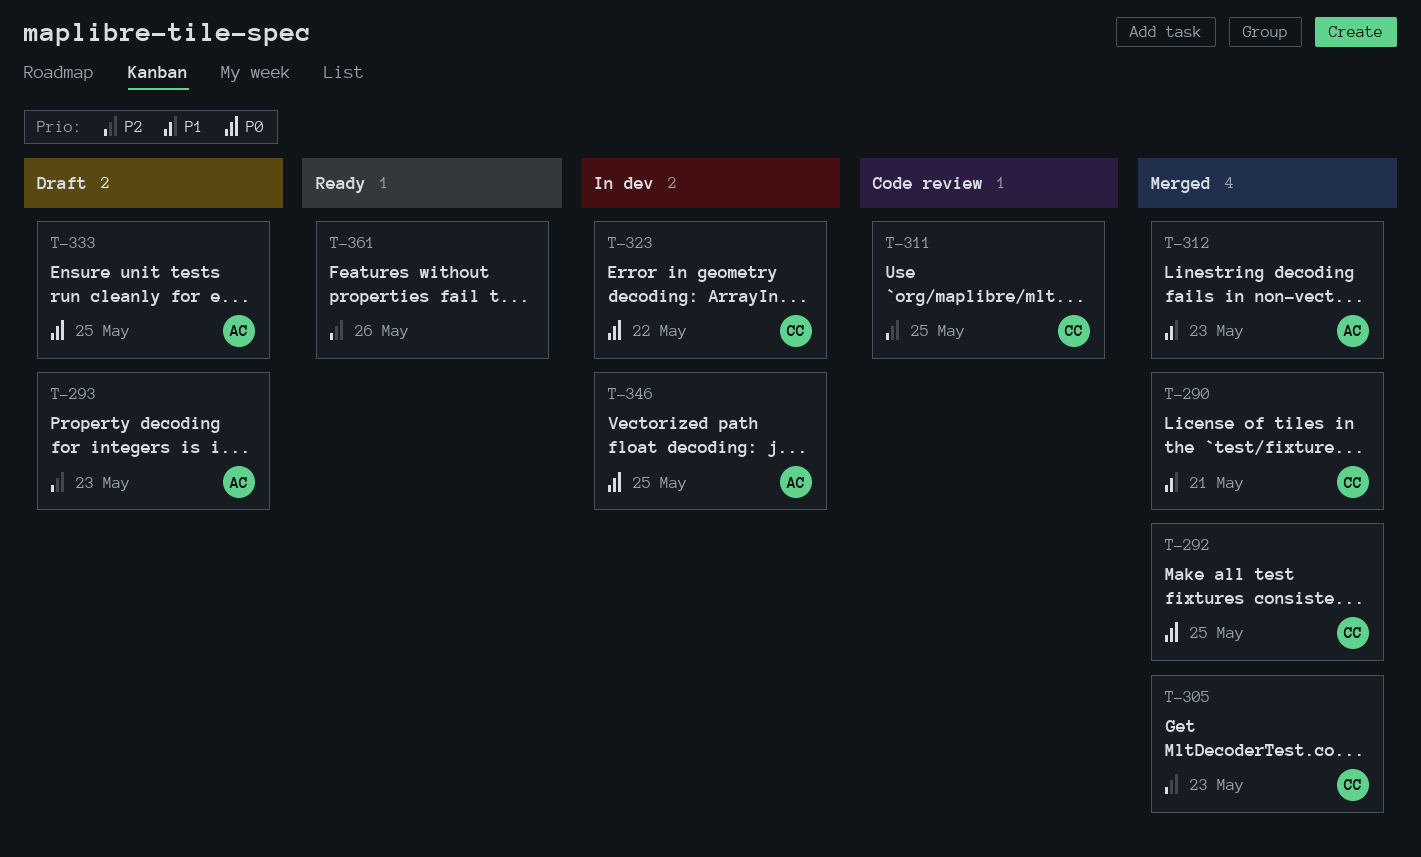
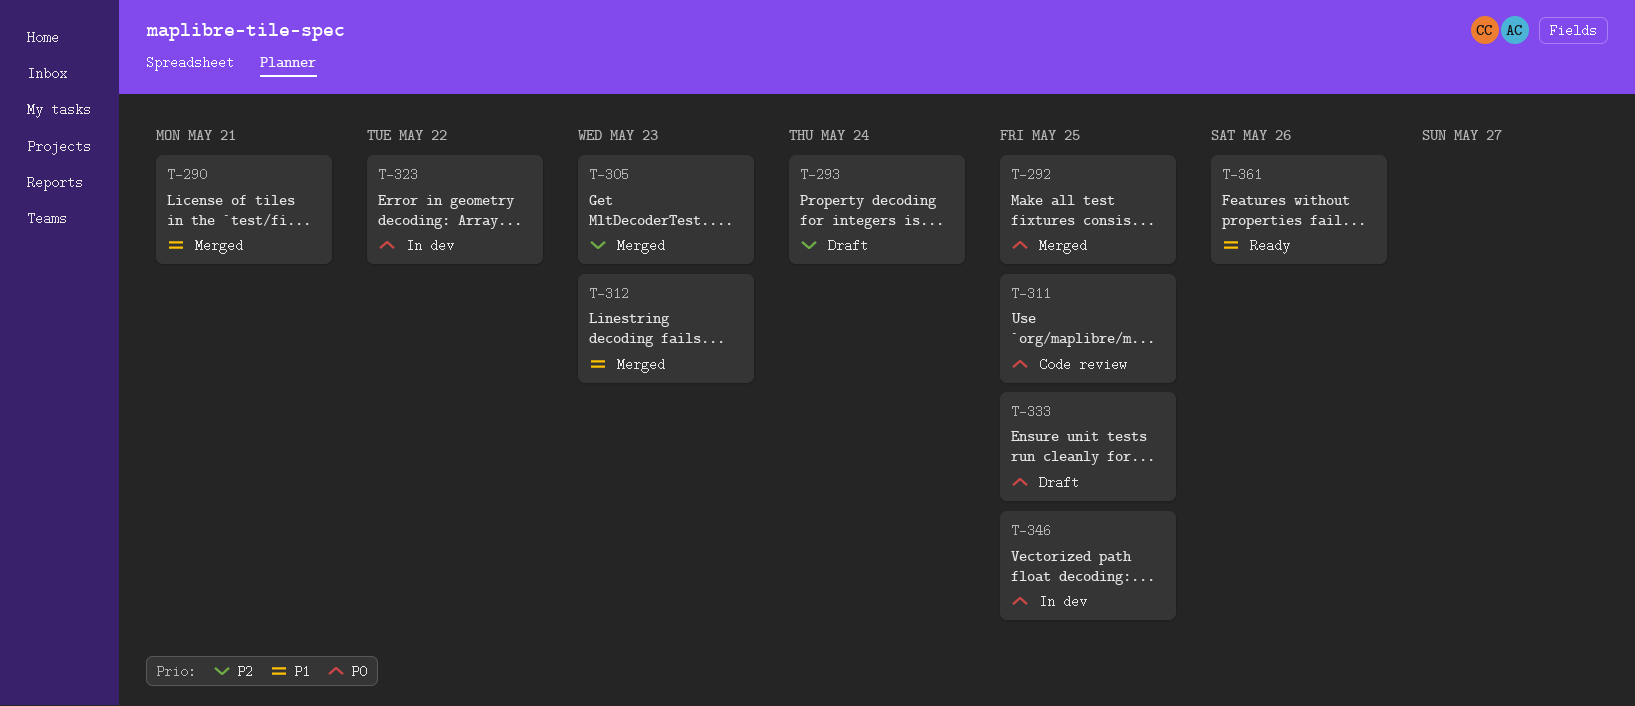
T-293, due: May 23 -> May 24
T-311, priority: P2 -> P0
T-361, priority: P2 -> P1

